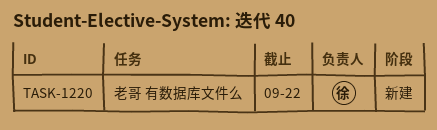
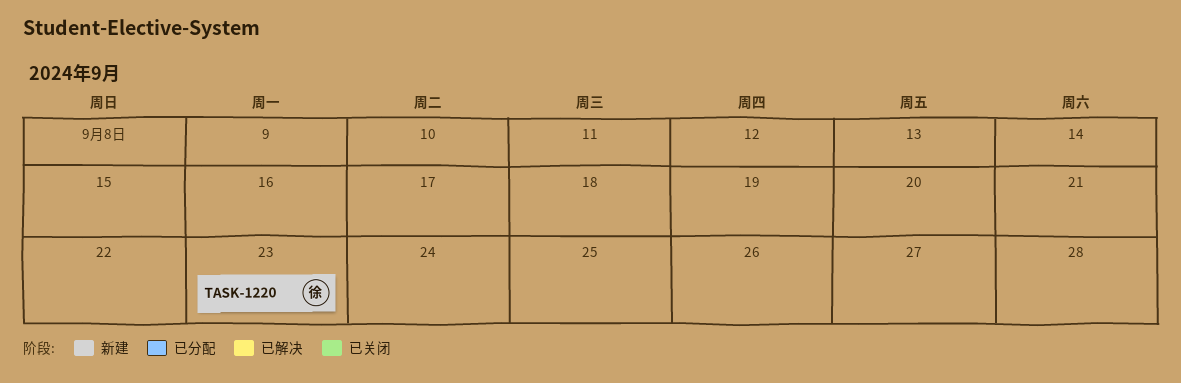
TASK-1220, due: Sep 22 -> Sep 23

